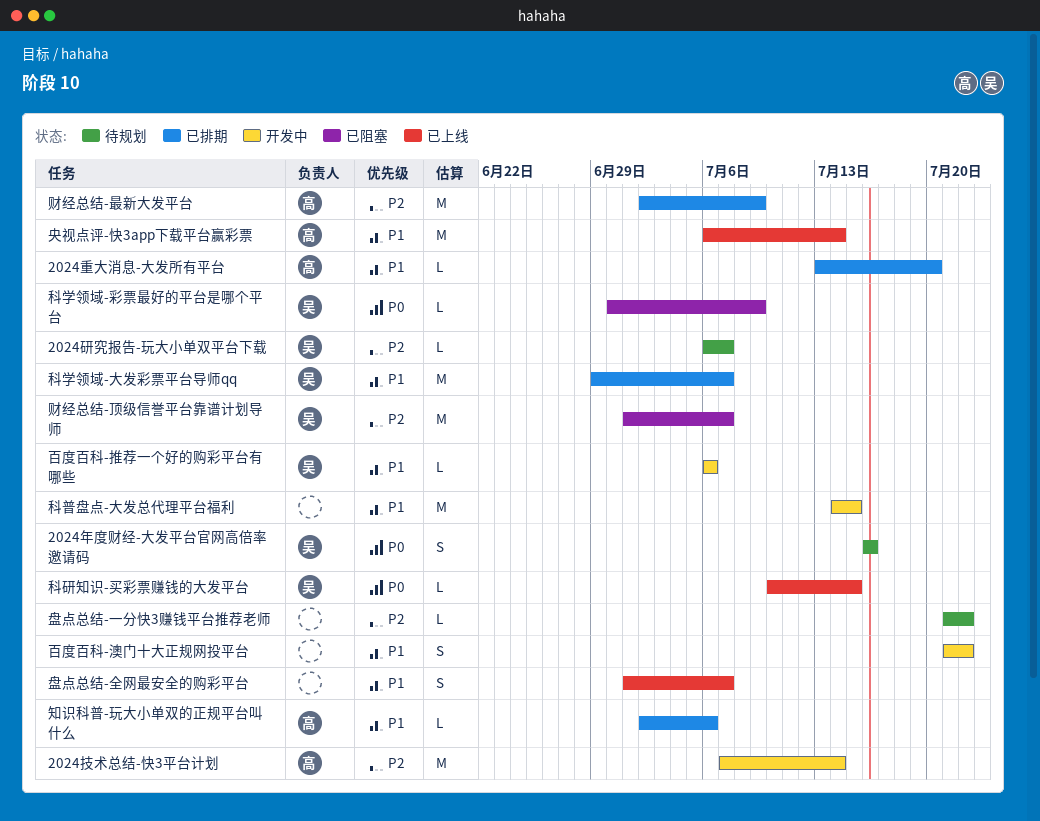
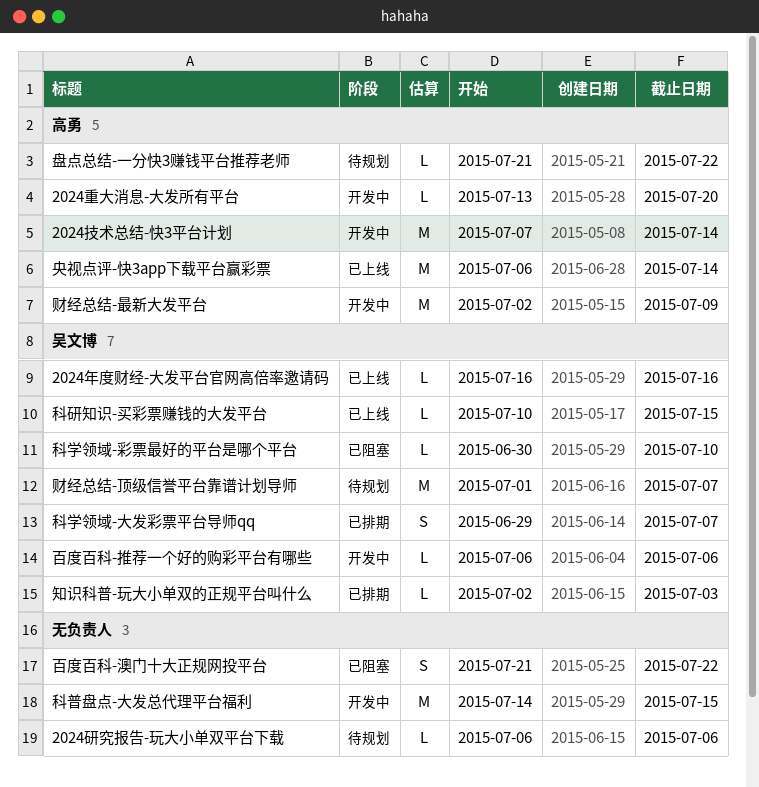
2024年度财经-大发平台官网高倍率邀请码, status: 待规划 -> 已上线
2024年度财经-大发平台官网高倍率邀请码, estimate: S -> L
2024研究报告-玩大小单双平台下载, owner: 吴文博 -> none
2024研究报告-玩大小单双平台下载, due: Jul 7 -> Jul 6
2024重大消息-大发所有平台, status: 已排期 -> 开发中
百度百科-澳门十大正规网投平台, status: 开发中 -> 已阻塞
盘点总结-一分快3赚钱平台推荐老师, owner: none -> 高勇
盘点总结-全网最安全的购彩平台: present -> none
知识科普-玩大小单双的正规平台叫什么, owner: 高勇 -> 吴文博
知识科普-玩大小单双的正规平台叫什么, due: Jul 6 -> Jul 3
科学领域-大发彩票平台导师qq, estimate: M -> S
科学领域-彩票最好的平台是哪个平台, due: Jul 9 -> Jul 10
财经总结-最新大发平台, status: 已排期 -> 开发中
财经总结-顶级信誉平台靠谱计划导师, status: 已阻塞 -> 待规划

